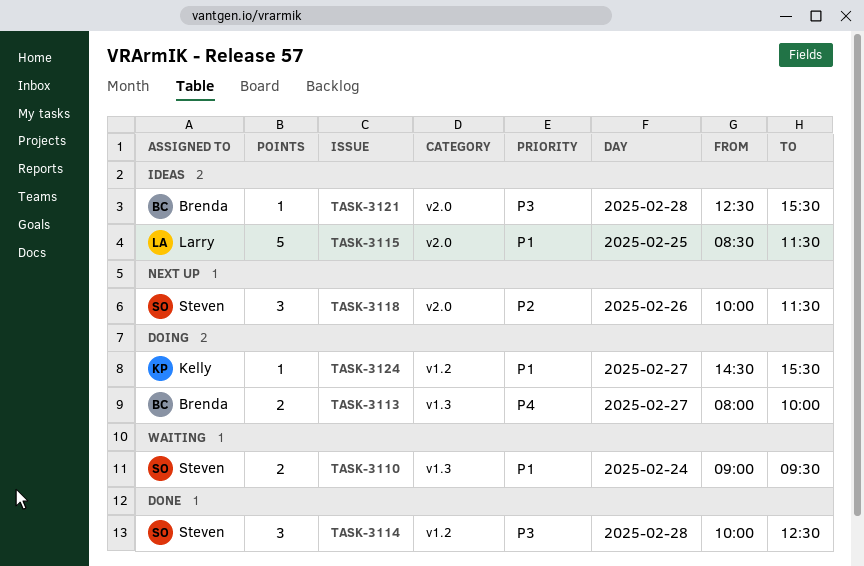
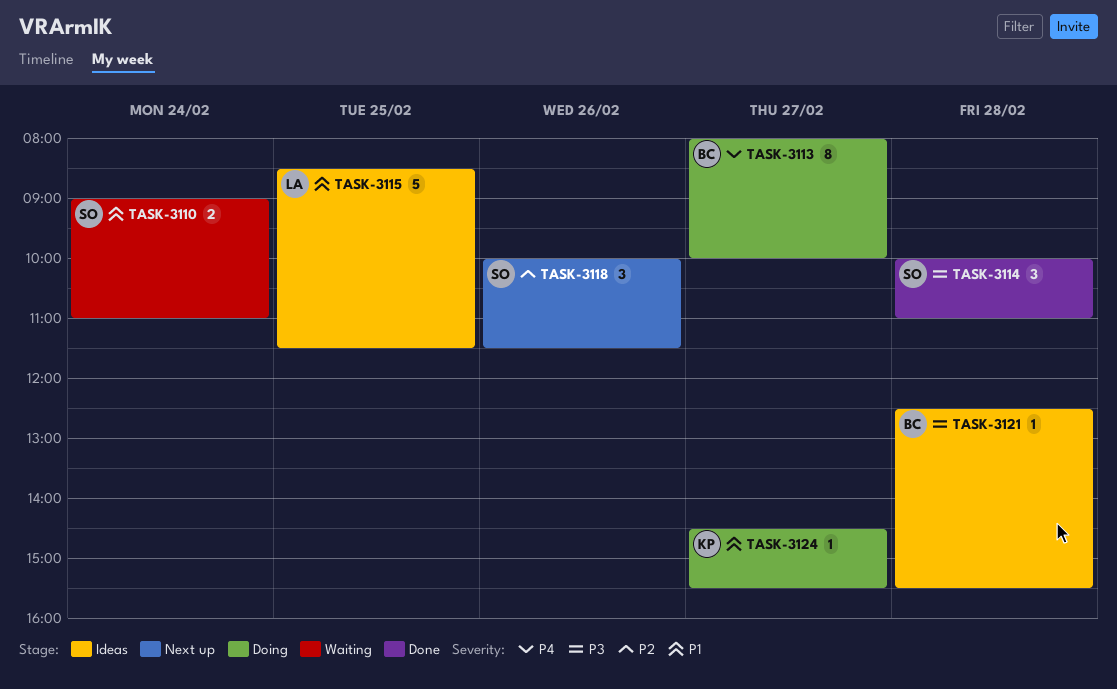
TASK-3110, ends: 09:30 -> 11:00
TASK-3113, estimate: 2 -> 8
TASK-3114, ends: 12:30 -> 11:00

